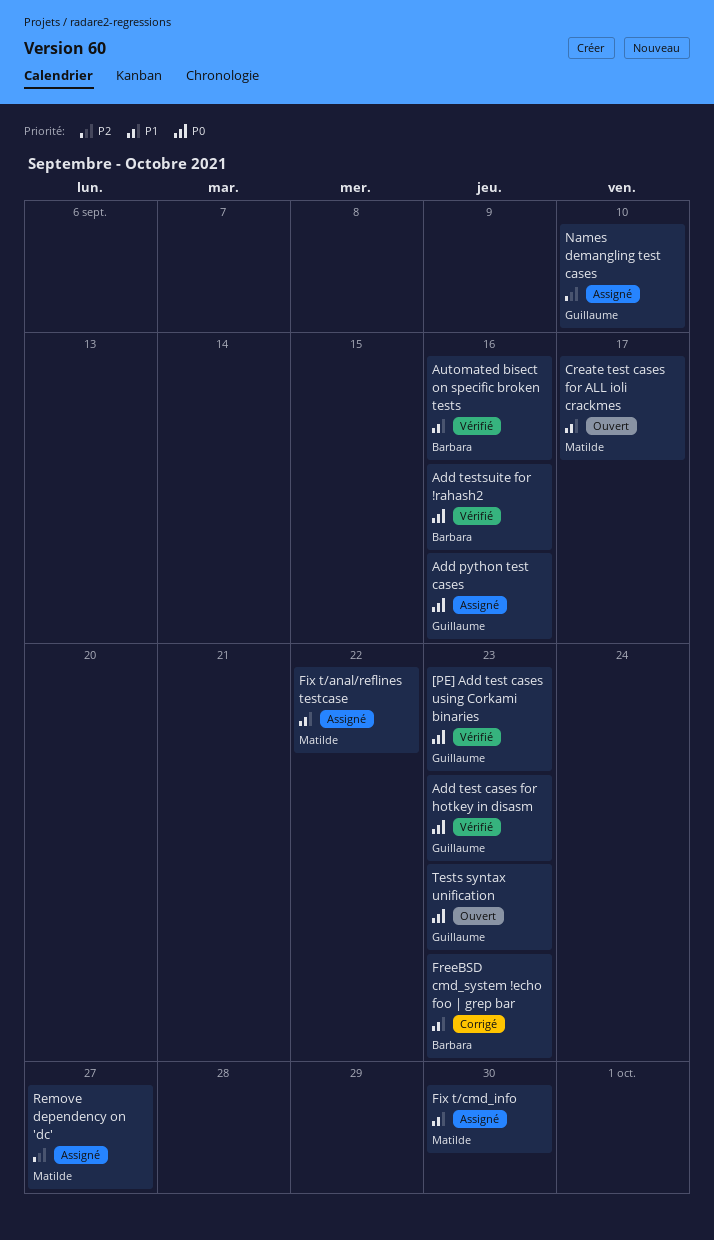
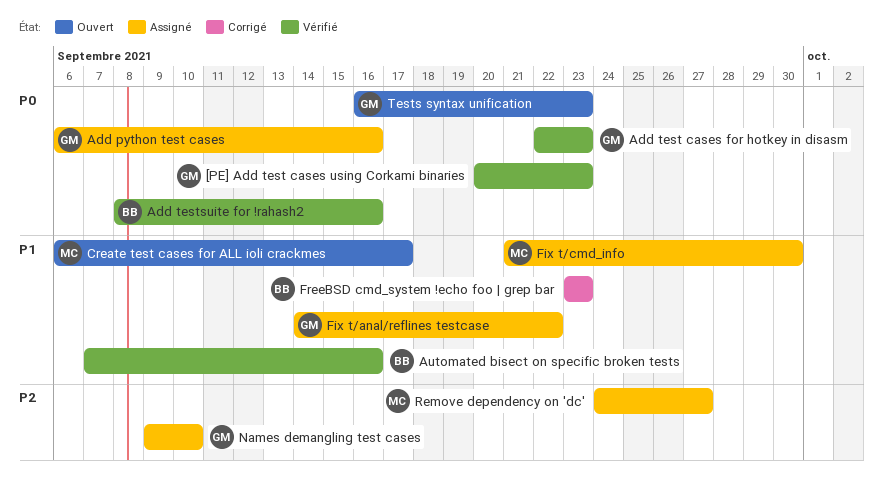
Fix t/anal/reflines testcase, owner: Matilde -> Guillaume

